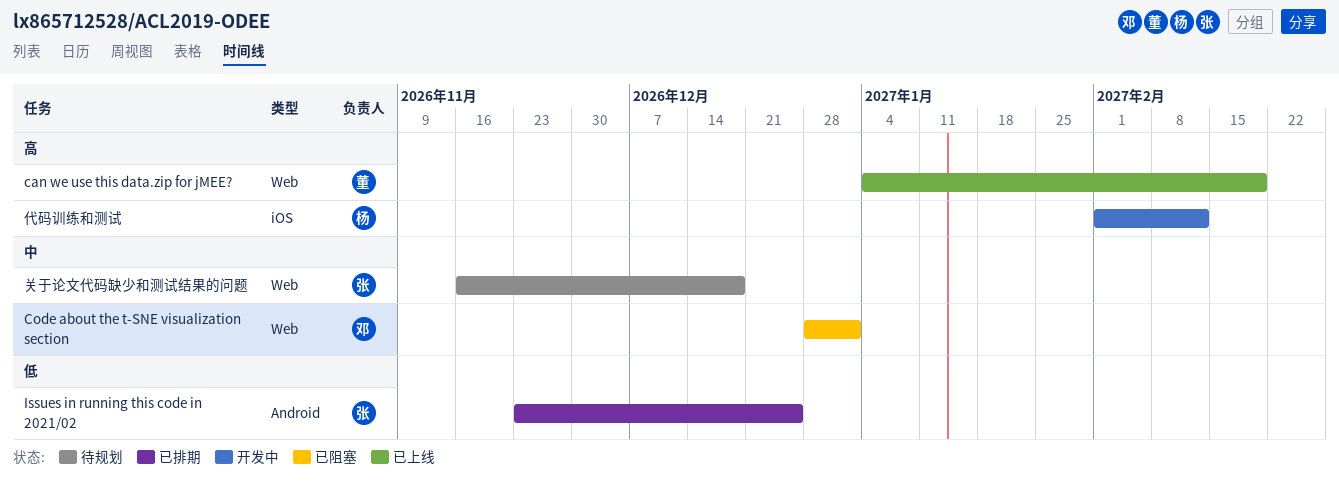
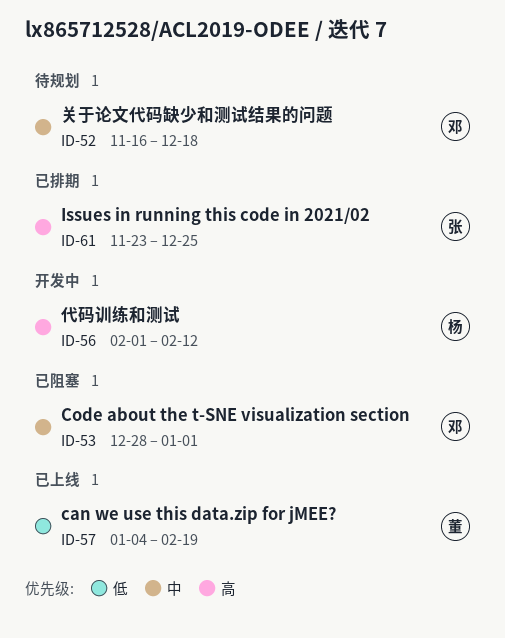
can we use this data.zip for jMEE?, priority: 高 -> 低
Issues in running this code in 2021/02, priority: 低 -> 高
关于论文代码缺少和测试结果的问题, owner: 张 -> 邓

